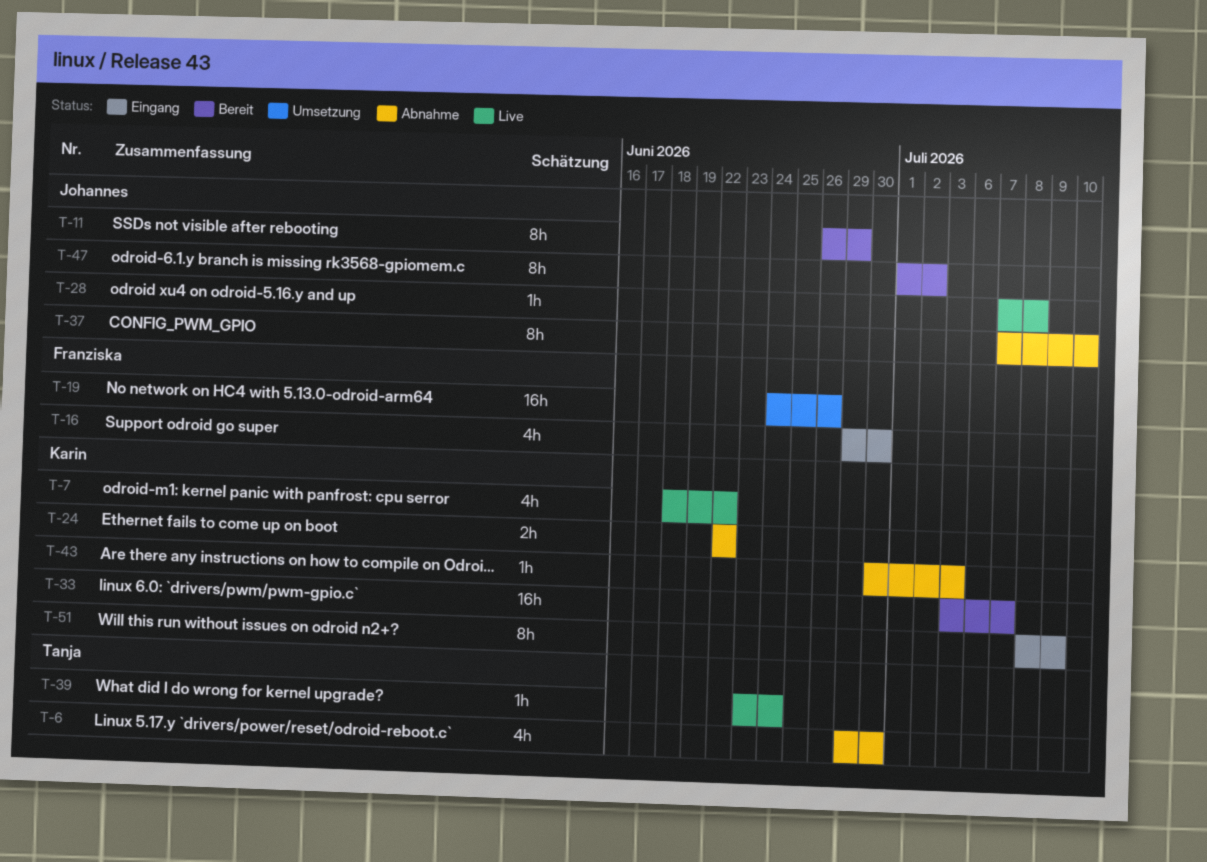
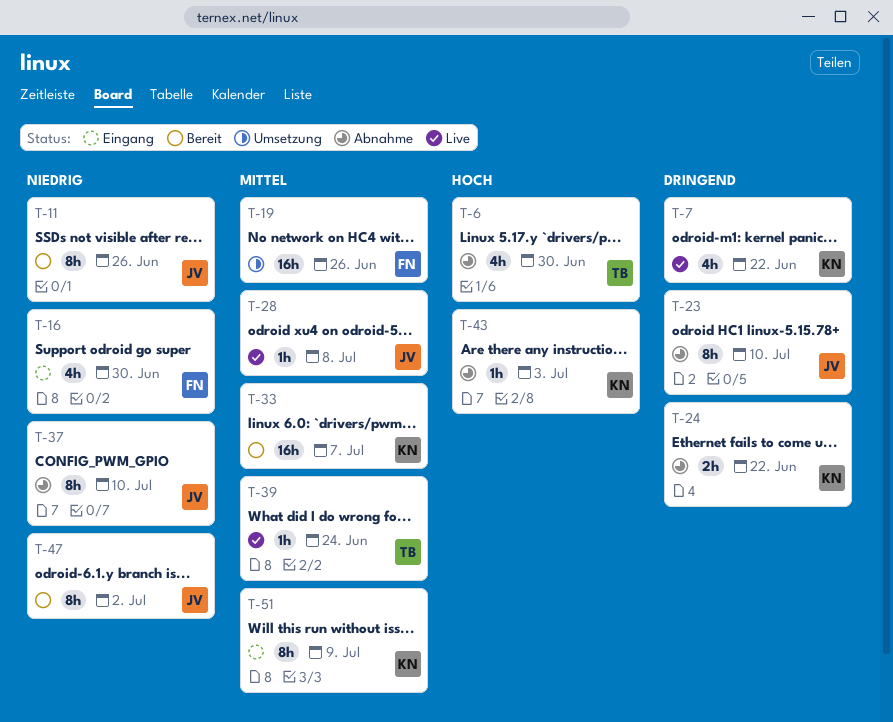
T-11, due: Jun 29 -> Jun 26
T-23: none -> present

